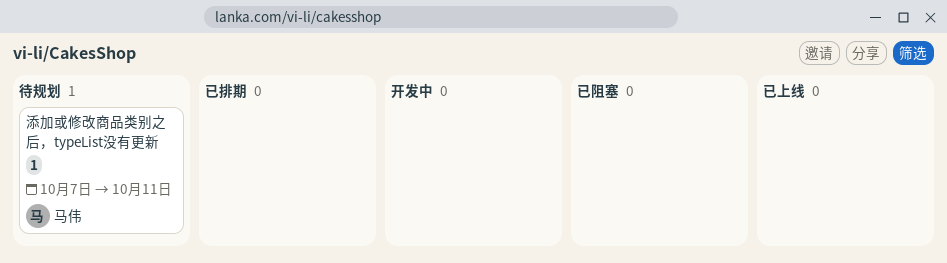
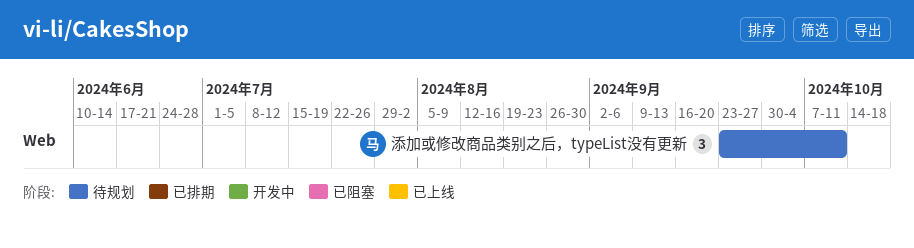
添加或修改商品类别之后，typeList没有更新, estimate: 1 -> 3
添加或修改商品类别之后，typeList没有更新, start: Oct 7 -> Sep 23

